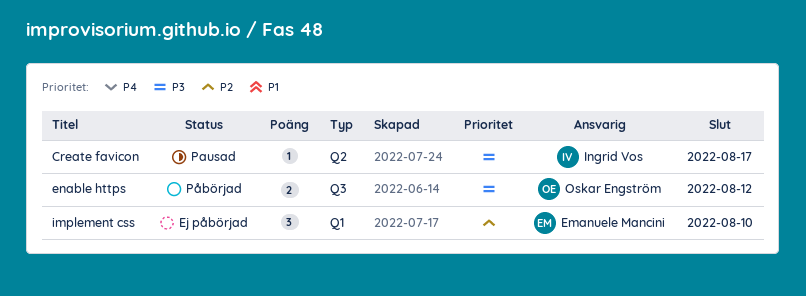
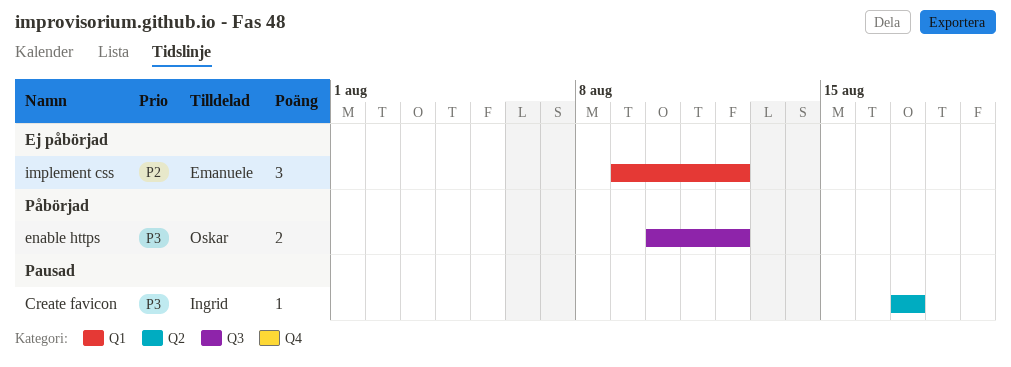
implement css, due: Aug 10 -> Aug 12

